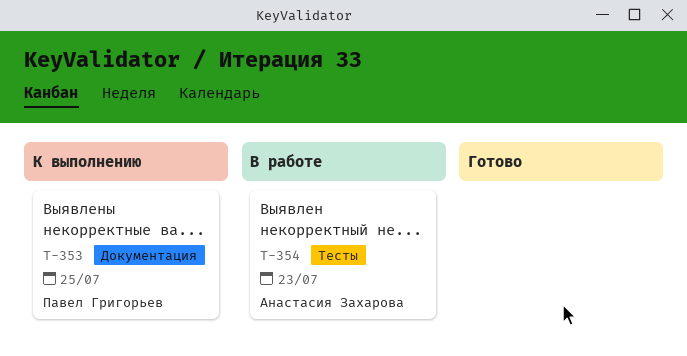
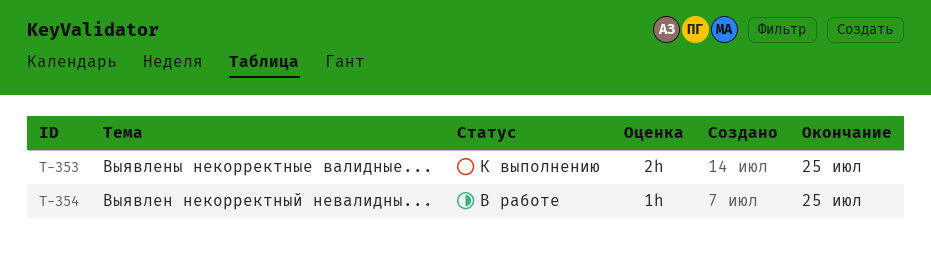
T-354, due: Jul 23 -> Jul 25

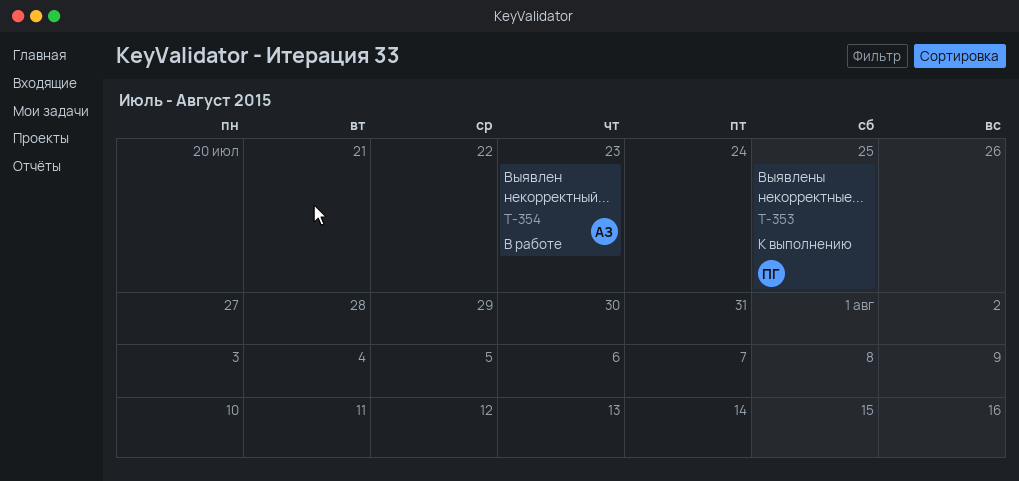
T-354, due: Jul 25 -> Jul 23

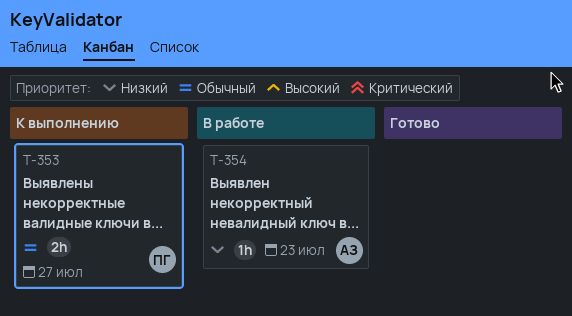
T-353, due: Jul 25 -> Jul 27

